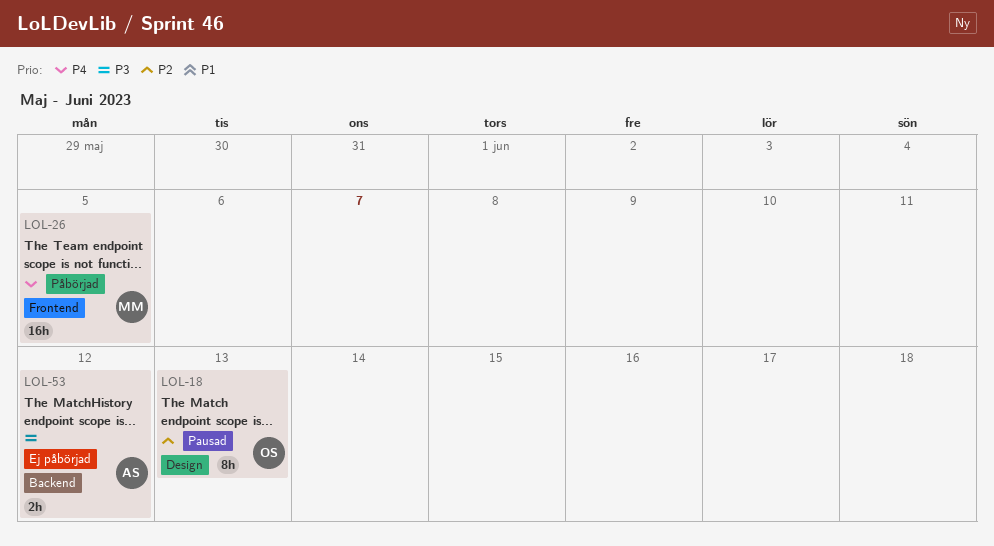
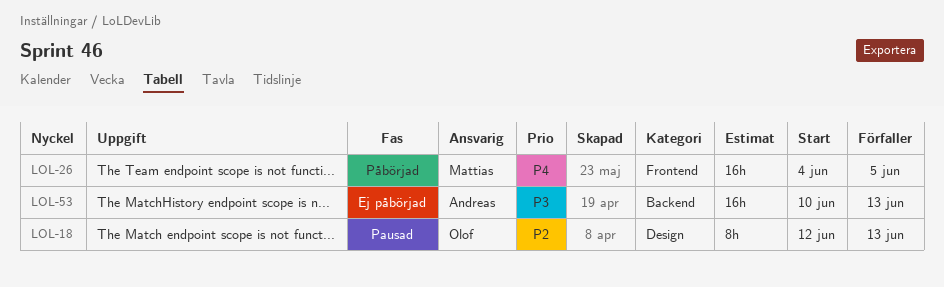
LOL-53, estimate: 2h -> 16h
LOL-53, due: Jun 12 -> Jun 13

